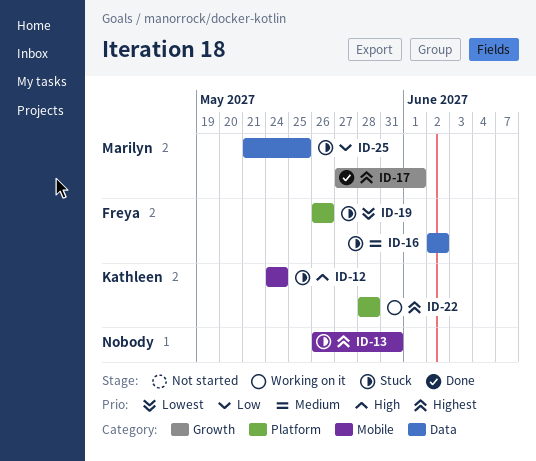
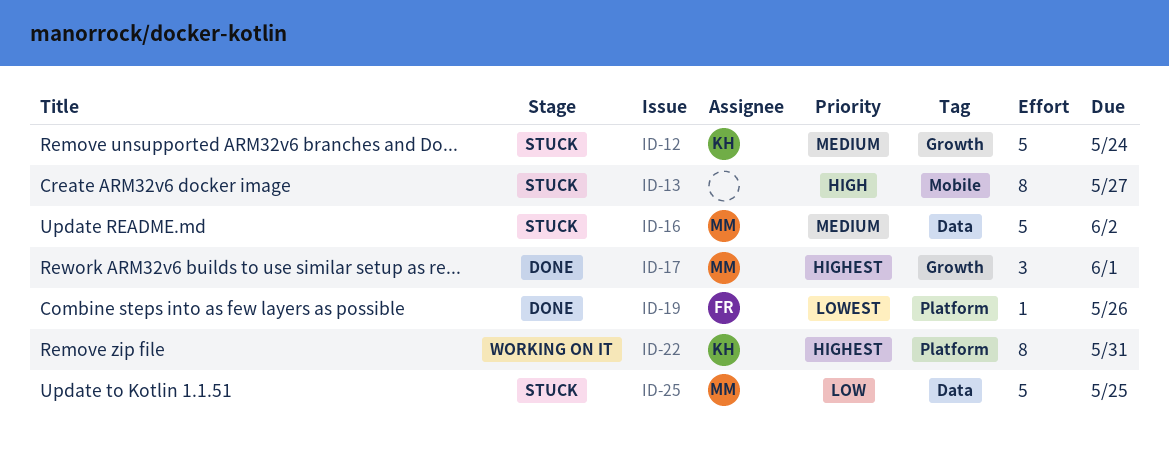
ID-12, priority: High -> Medium
ID-12, label: Mobile -> Growth
ID-13, priority: Highest -> High
ID-13, due: May 31 -> May 27
ID-16, owner: Freya -> Marilyn
ID-19, status: Stuck -> Done
ID-22, due: May 28 -> May 31

